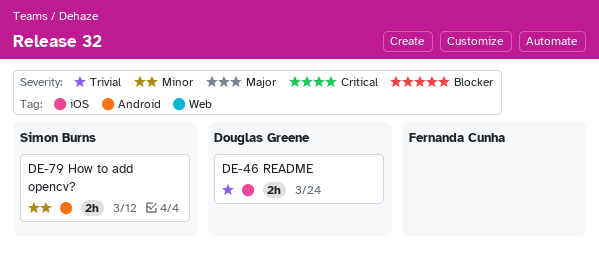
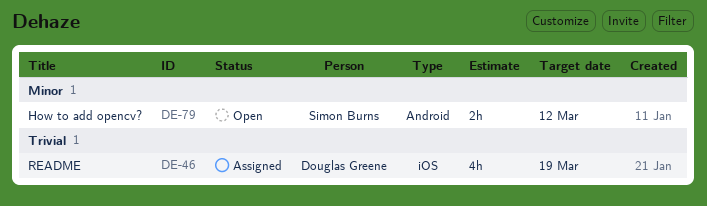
DE-46, estimate: 2h -> 4h
DE-46, due: Mar 24 -> Mar 19

